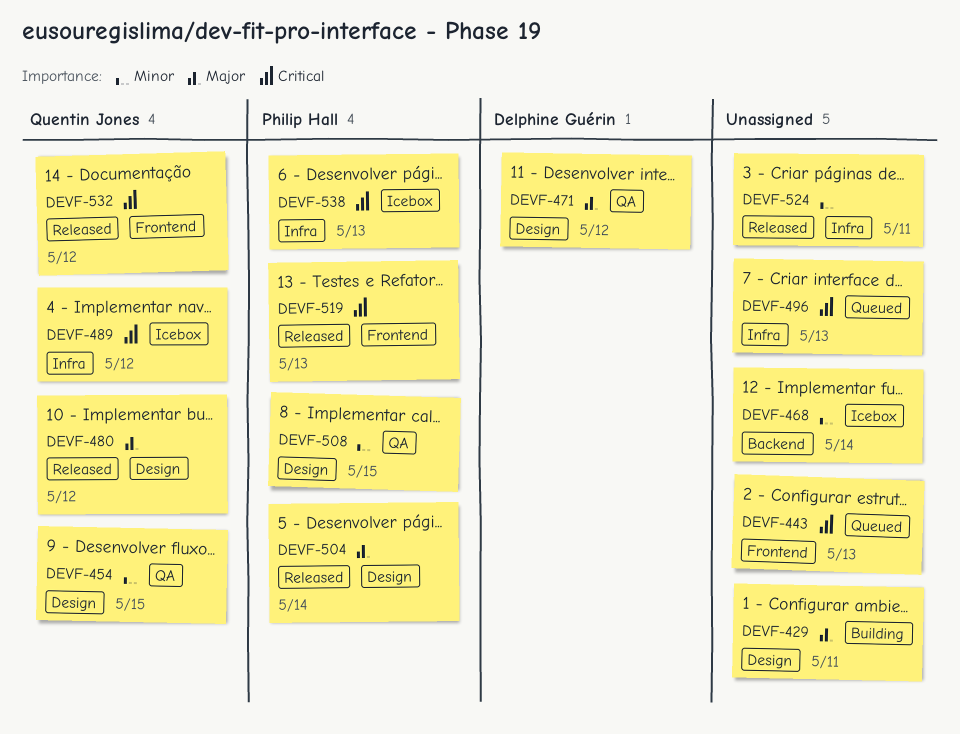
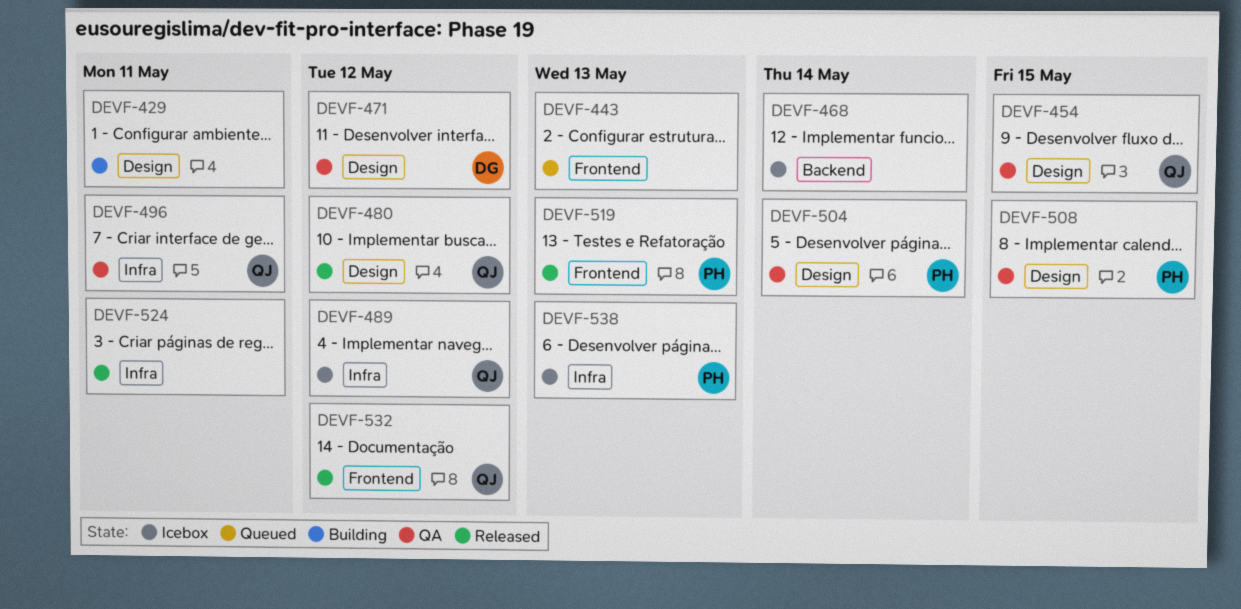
DEVF-496, status: Queued -> QA
DEVF-496, owner: none -> Quentin Jones
DEVF-496, due: May 13 -> May 11
DEVF-504, status: Released -> QA

